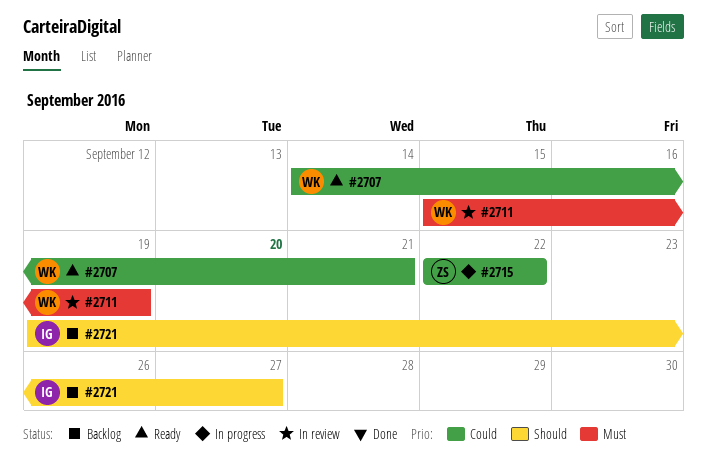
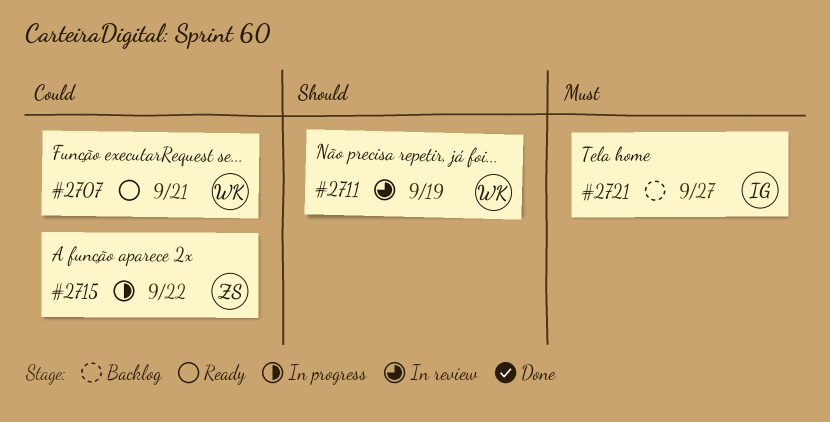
#2711, priority: Must -> Should
#2721, priority: Should -> Must

